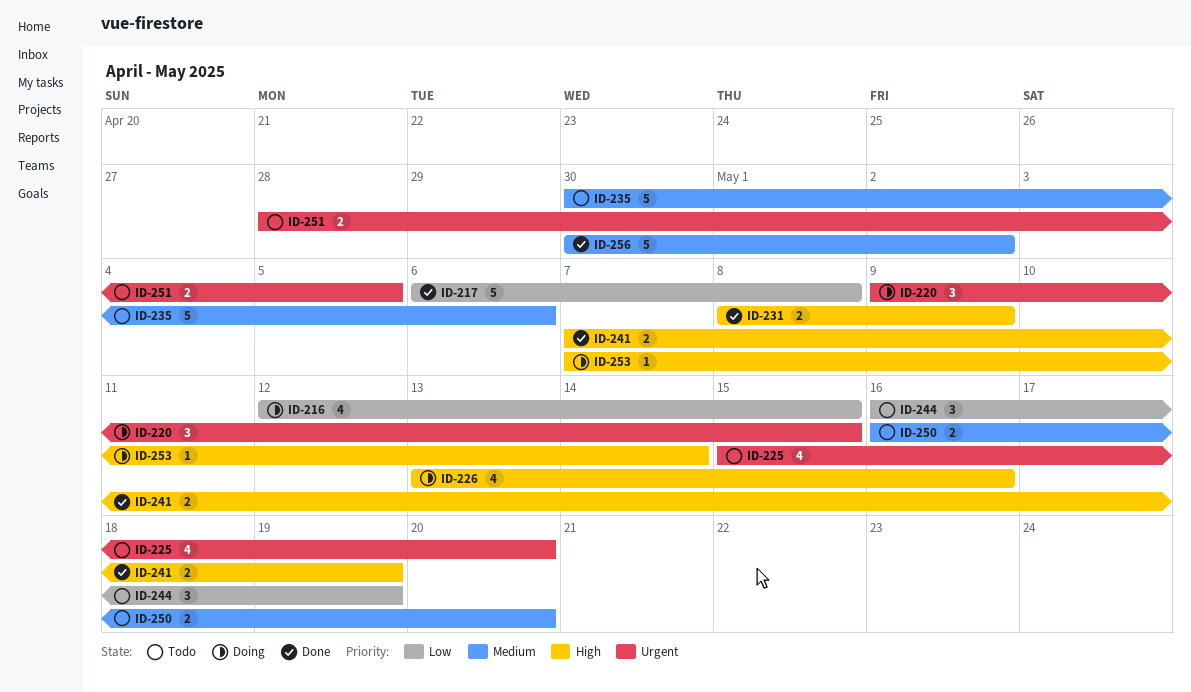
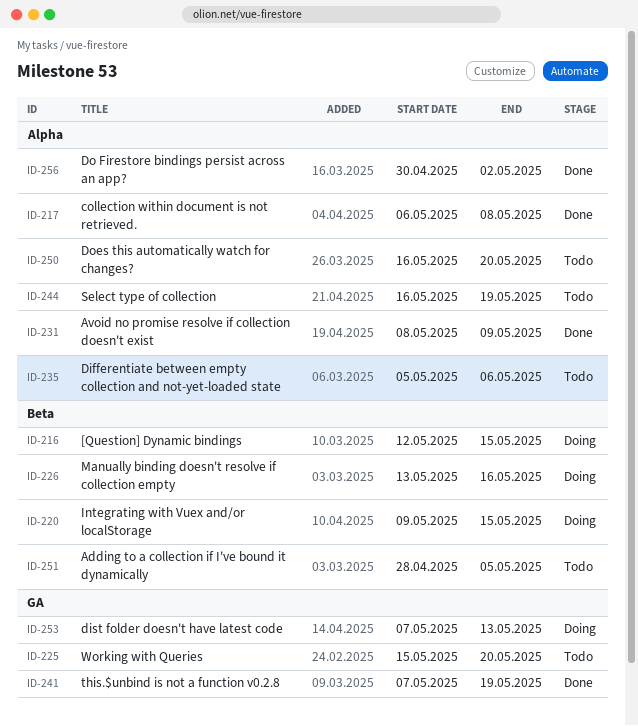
ID-235, start: Apr 30 -> May 5
ID-253, due: May 14 -> May 13

